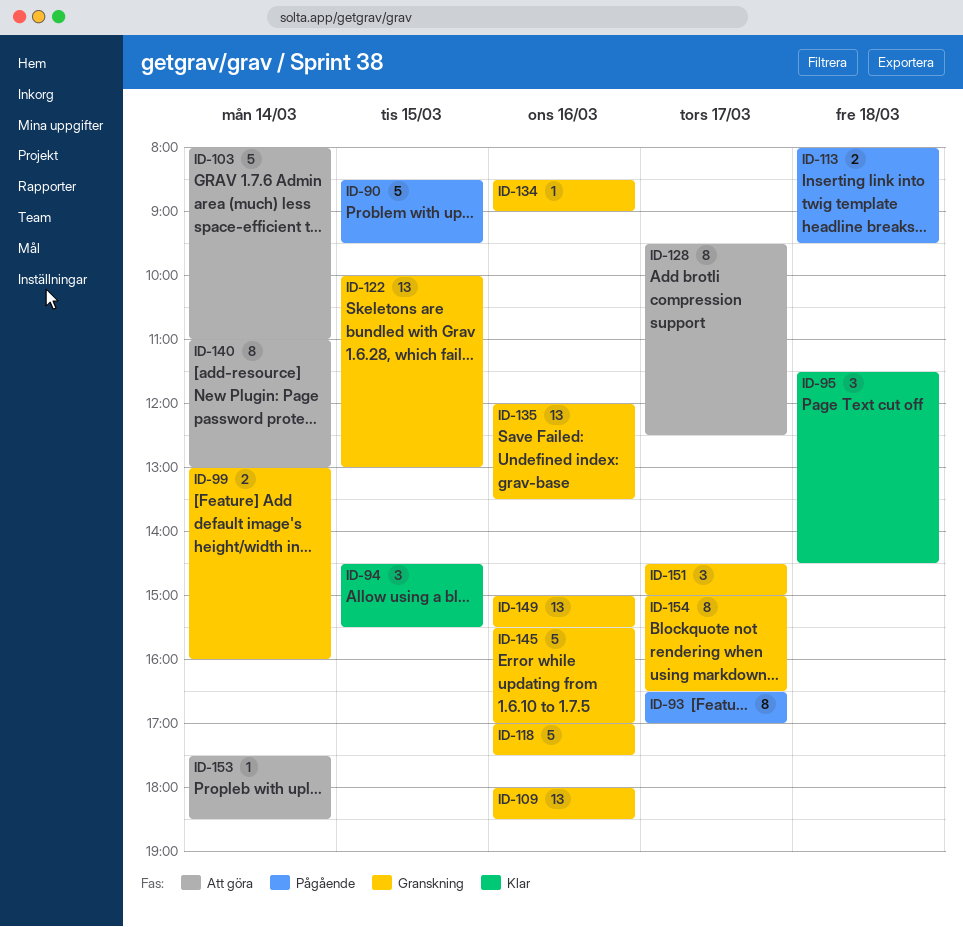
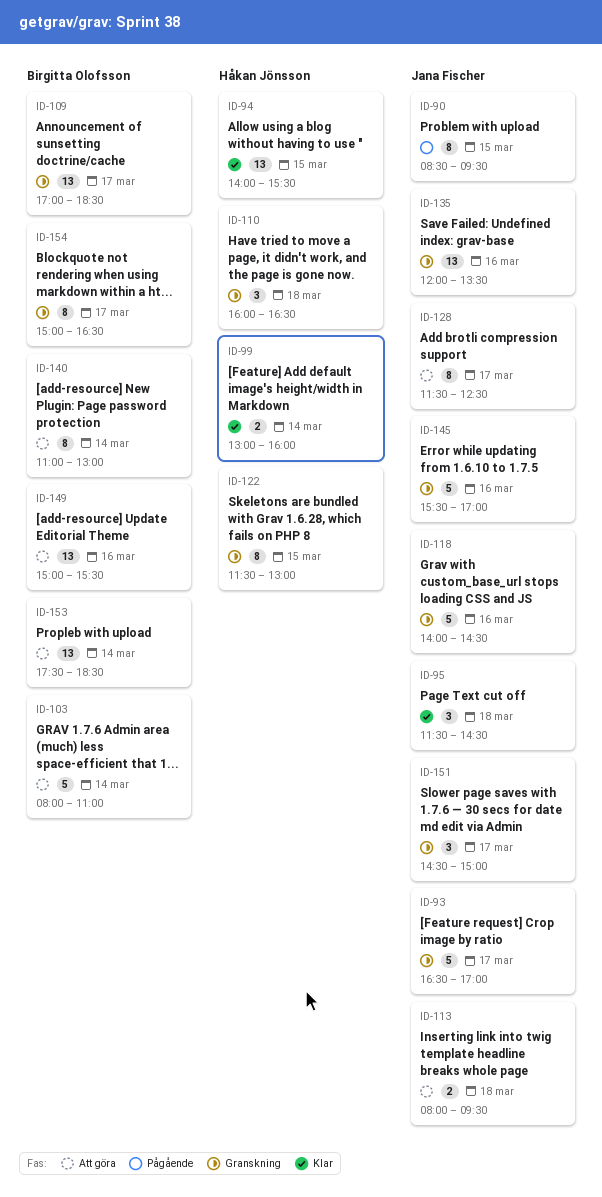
ID-90, estimate: 5 -> 8
ID-93, status: Pågående -> Granskning
ID-93, estimate: 8 -> 5
ID-94, estimate: 3 -> 13
ID-94, begins: 14:30 -> 14:00
ID-99, status: Granskning -> Klar
ID-109, day: Mar 16 -> Mar 17
ID-109, begins: 18:00 -> 17:00
ID-110: none -> present
ID-113, status: Pågående -> Att göra
ID-118, begins: 17:00 -> 14:00
ID-118, ends: 17:30 -> 14:30
ID-122, estimate: 13 -> 8
ID-122, begins: 10:00 -> 11:30
ID-128, begins: 09:30 -> 11:30
ID-134: present -> none
ID-149, status: Granskning -> Att göra
ID-153, estimate: 1 -> 13

